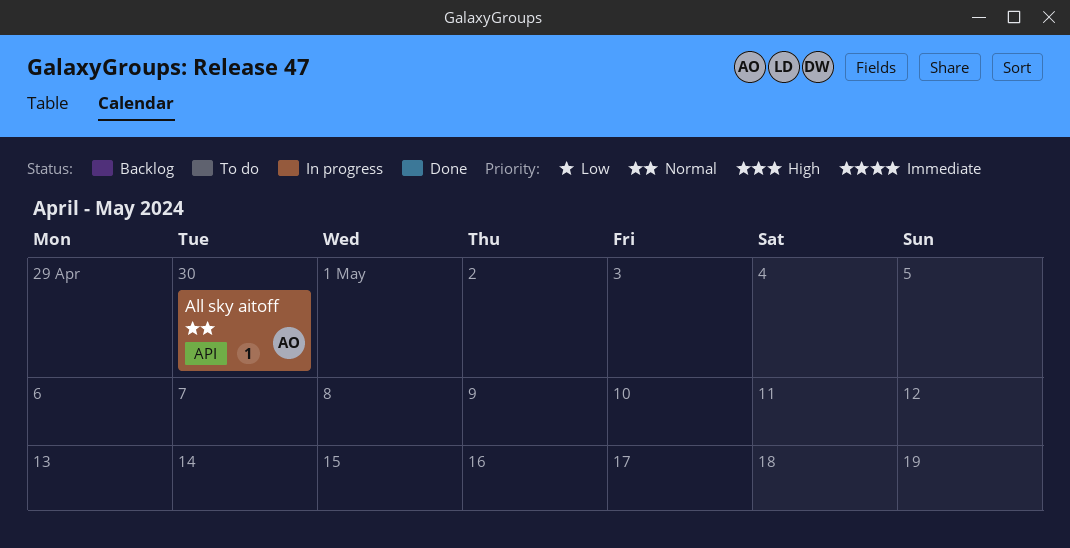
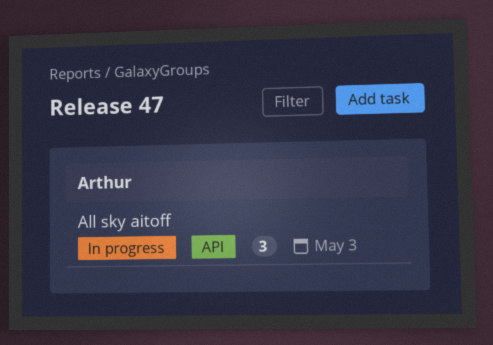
All sky aitoff, estimate: 1 -> 3
All sky aitoff, due: Apr 30 -> May 3

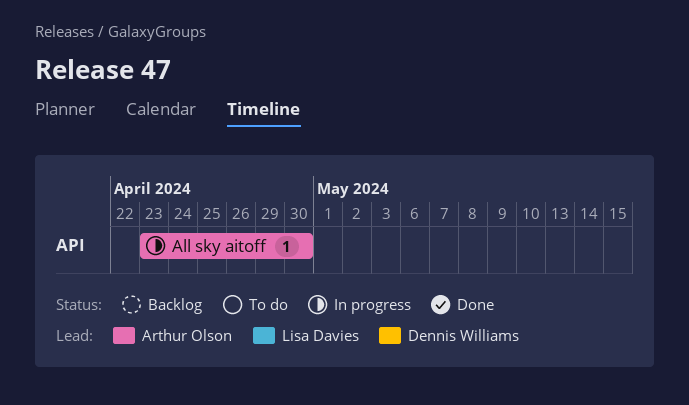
All sky aitoff, estimate: 3 -> 1
All sky aitoff, due: May 3 -> Apr 30

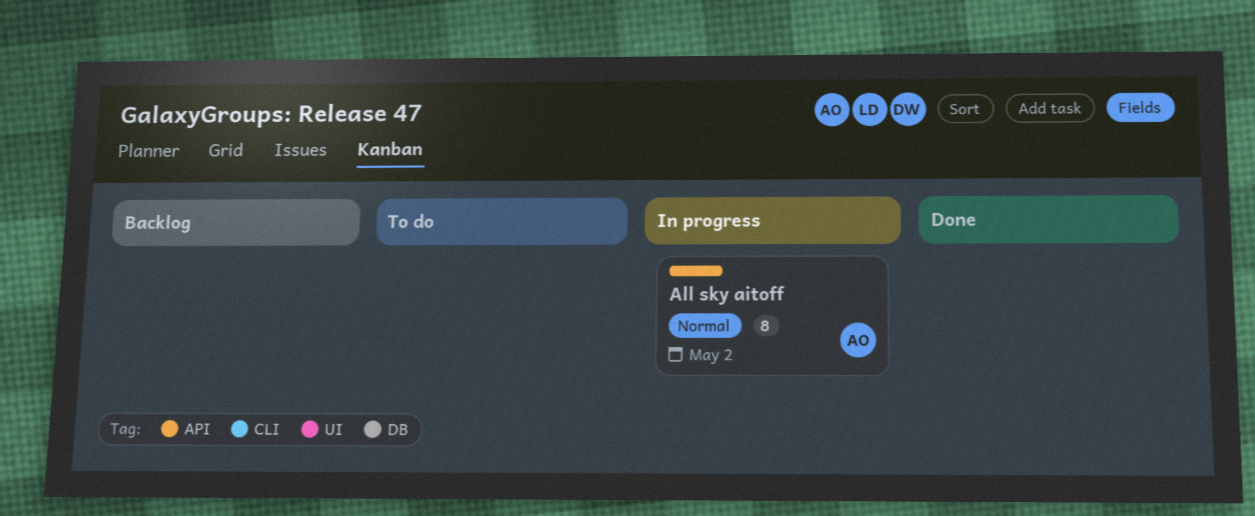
All sky aitoff, estimate: 1 -> 8
All sky aitoff, due: Apr 30 -> May 2

